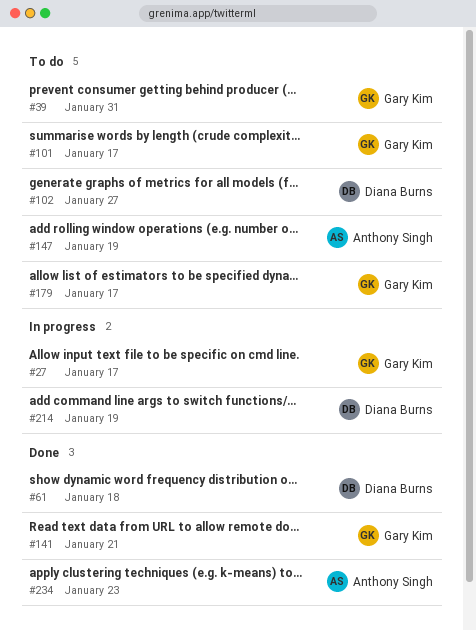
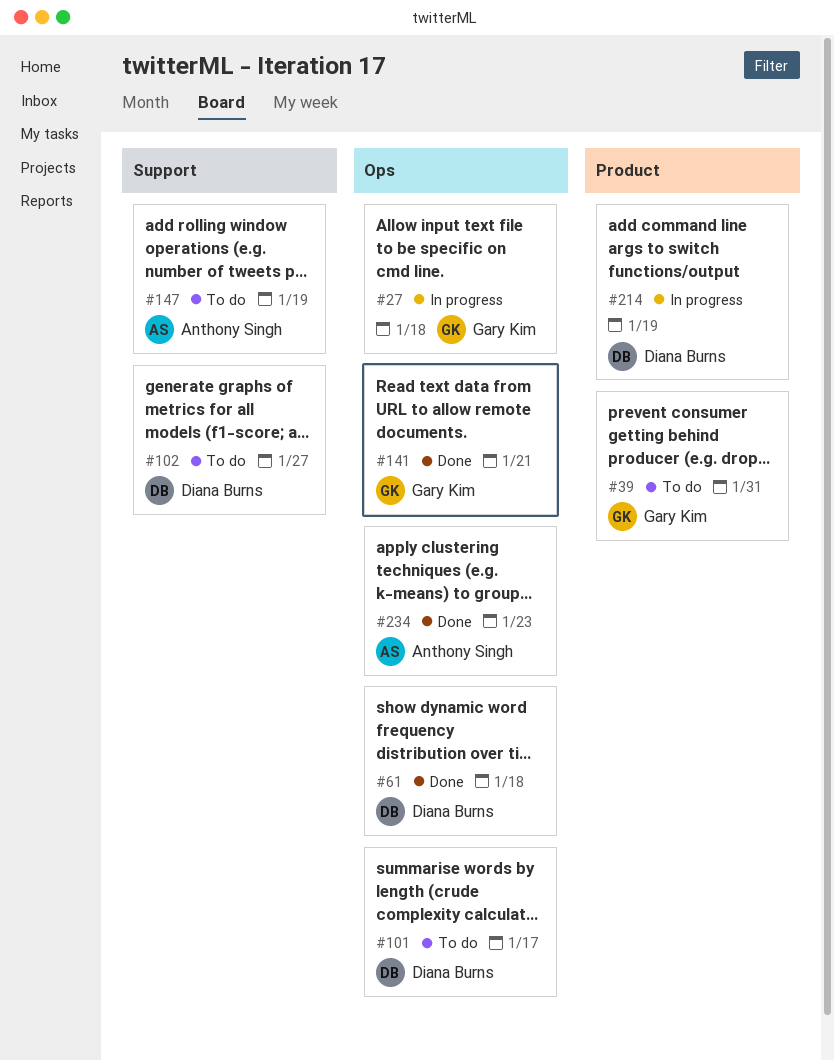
#27, due: Jan 17 -> Jan 18
#101, owner: Gary Kim -> Diana Burns
#179: present -> none

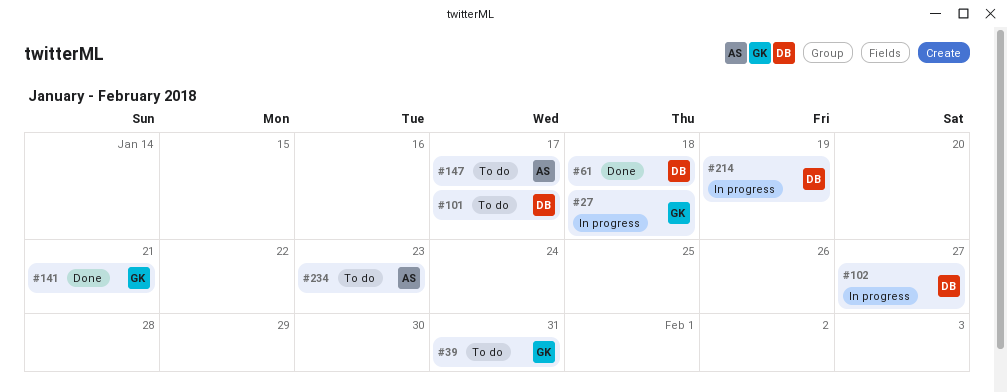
#102, status: To do -> In progress
#147, due: Jan 19 -> Jan 17
#234, status: Done -> To do

